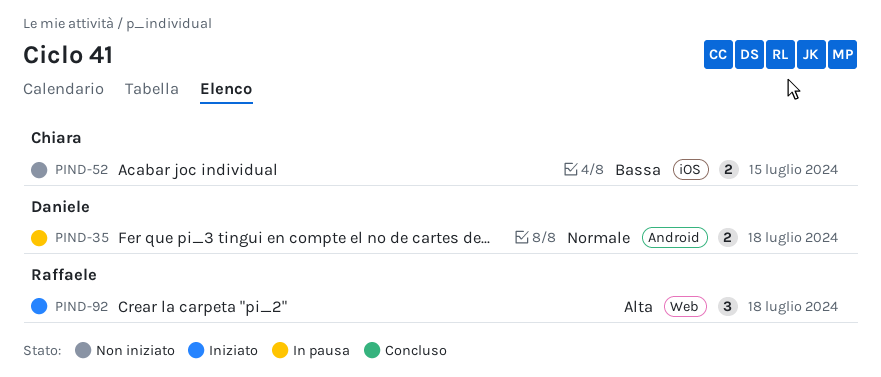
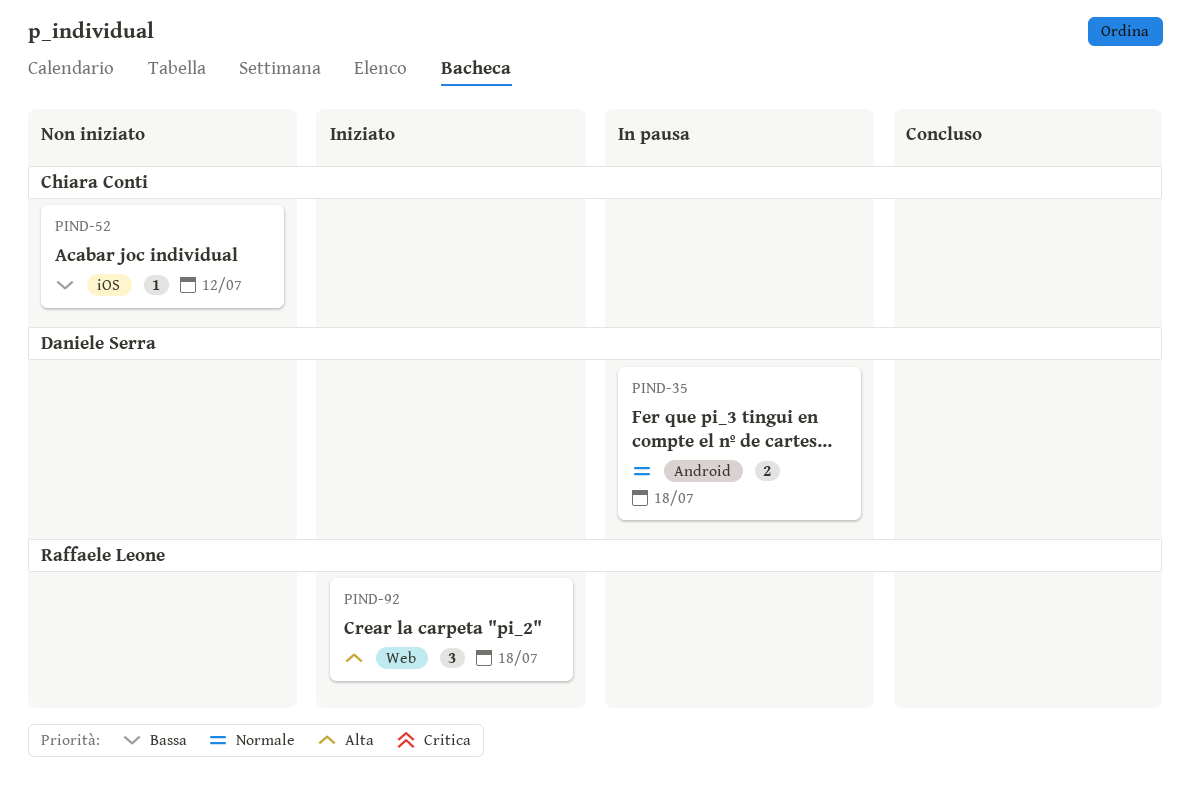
PIND-52, estimate: 2 -> 1
PIND-52, due: Jul 15 -> Jul 12

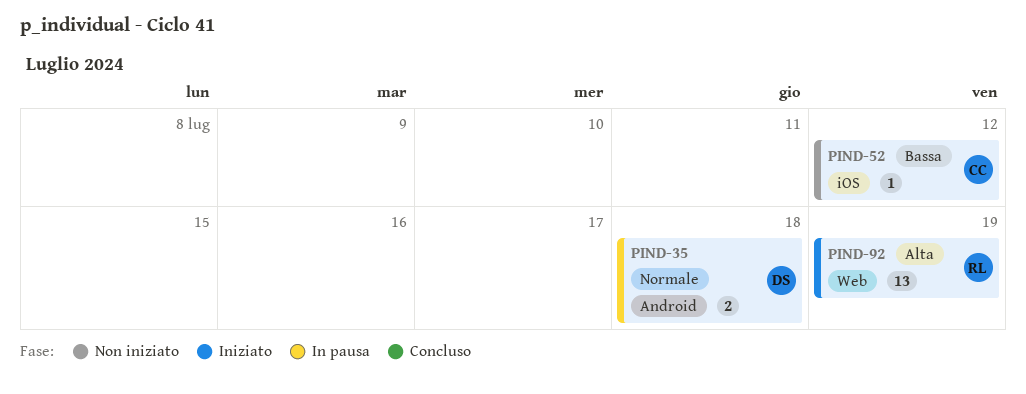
PIND-92, estimate: 3 -> 13
PIND-92, due: Jul 18 -> Jul 19

